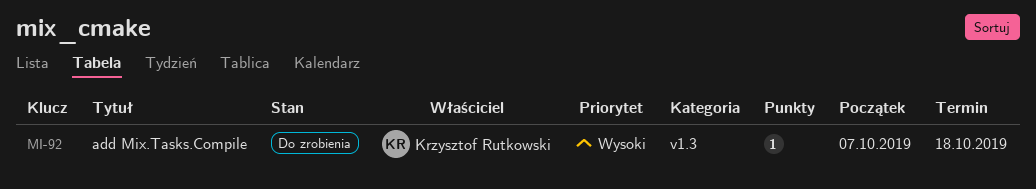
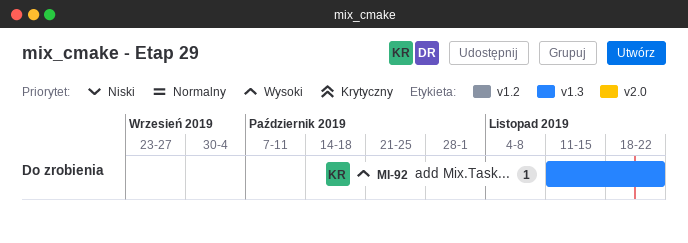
MI-92, start: Oct 7 -> Nov 11
MI-92, due: Oct 18 -> Nov 22

